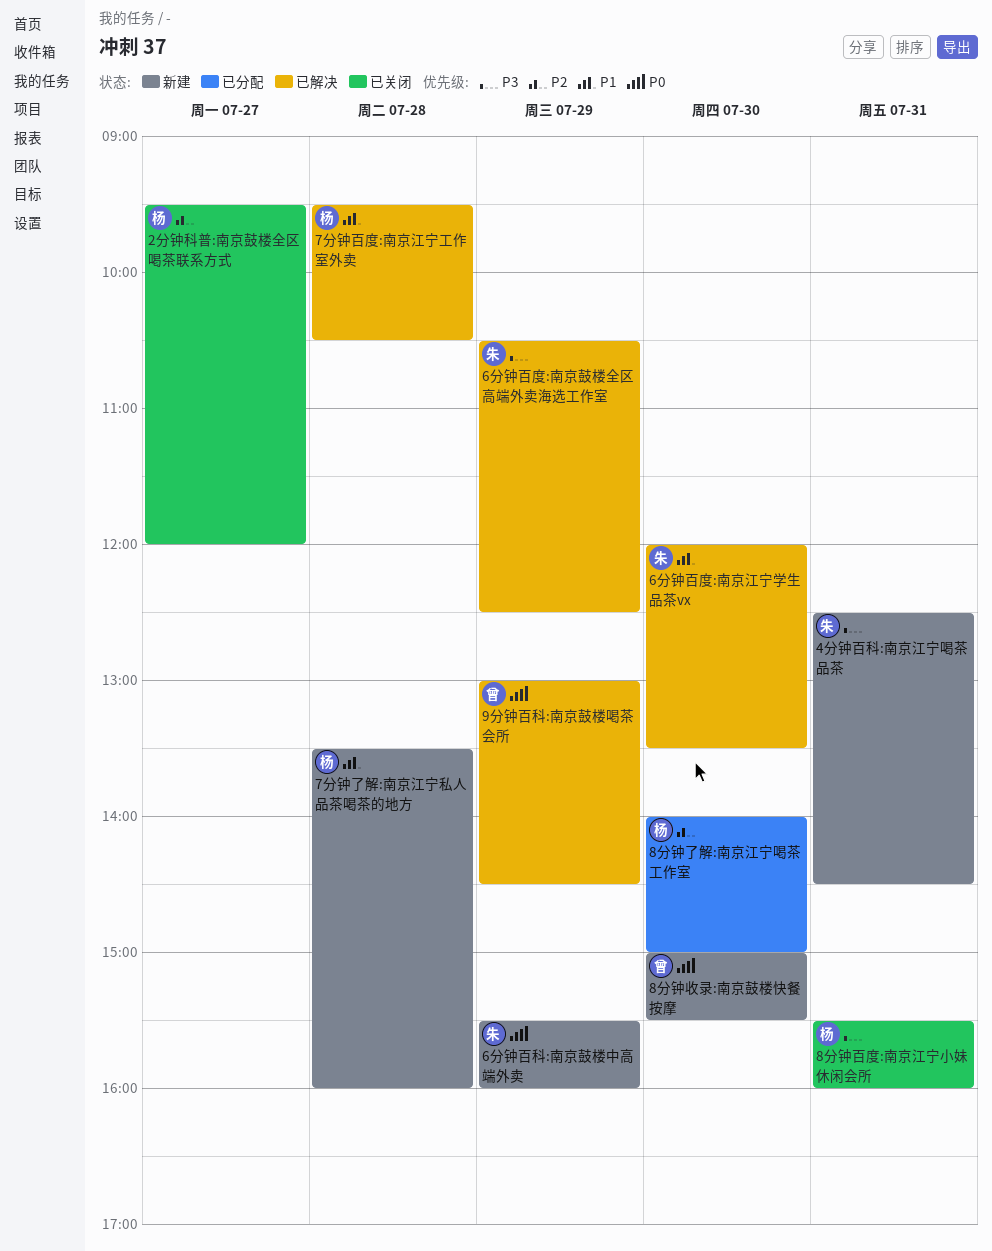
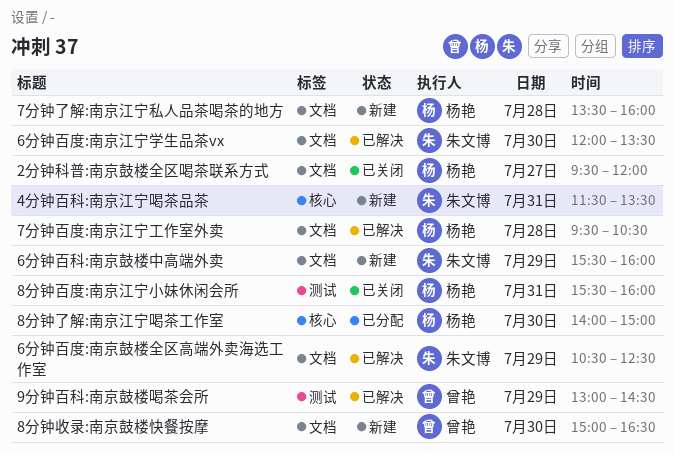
4分钟百科:南京江宁喝茶品茶, begins: 12:30 -> 11:30
4分钟百科:南京江宁喝茶品茶, ends: 14:30 -> 13:30
8分钟收录:南京鼓楼快餐按摩, ends: 15:30 -> 16:30

